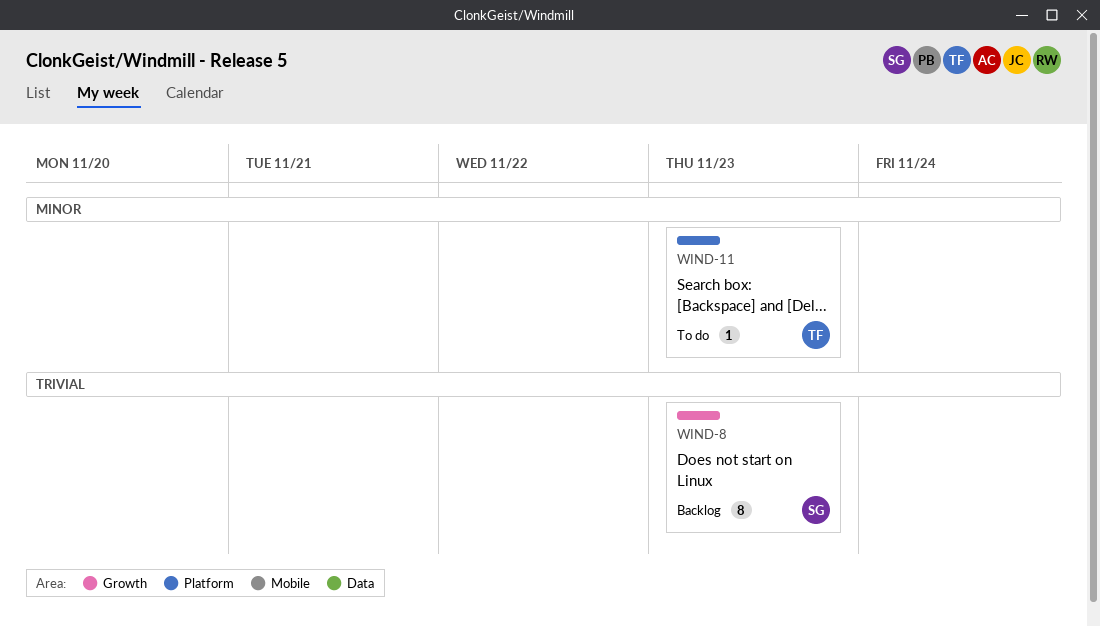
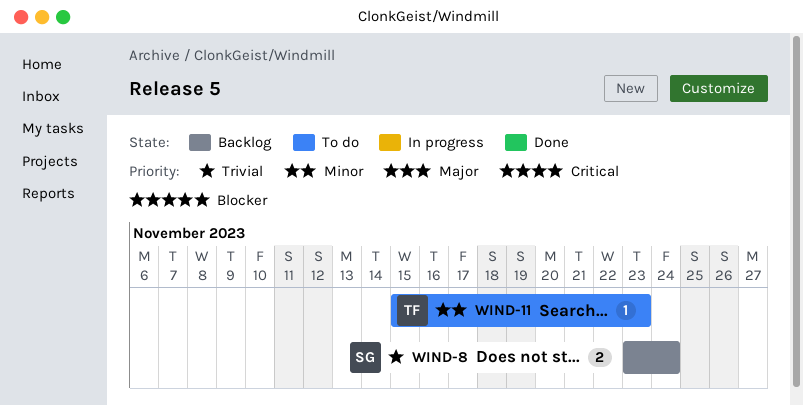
WIND-8, estimate: 8 -> 2
WIND-8, due: Nov 23 -> Nov 24

